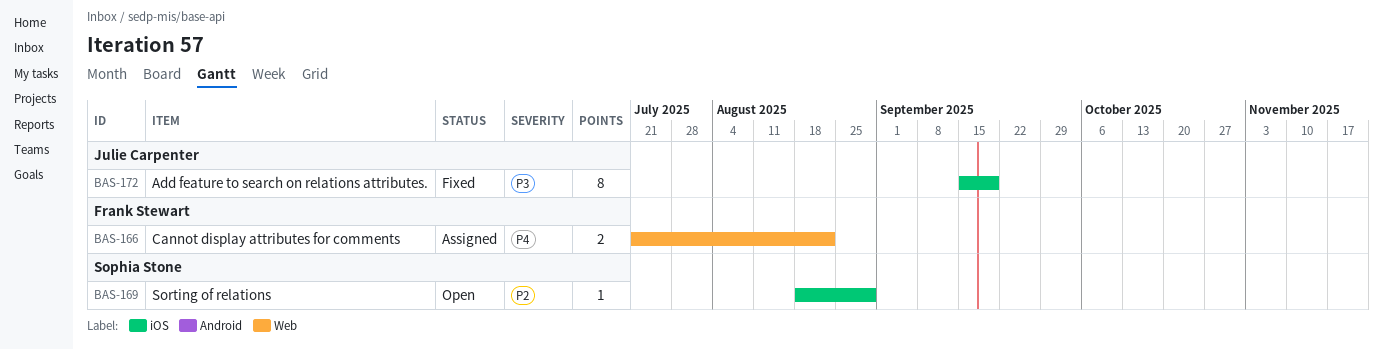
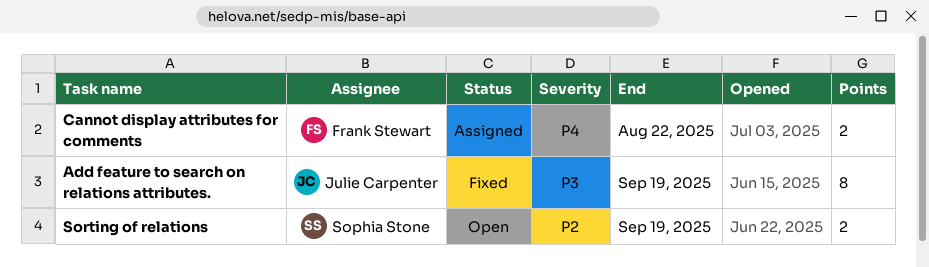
Sorting of relations, estimate: 1 -> 2
Sorting of relations, due: Aug 29 -> Sep 19

